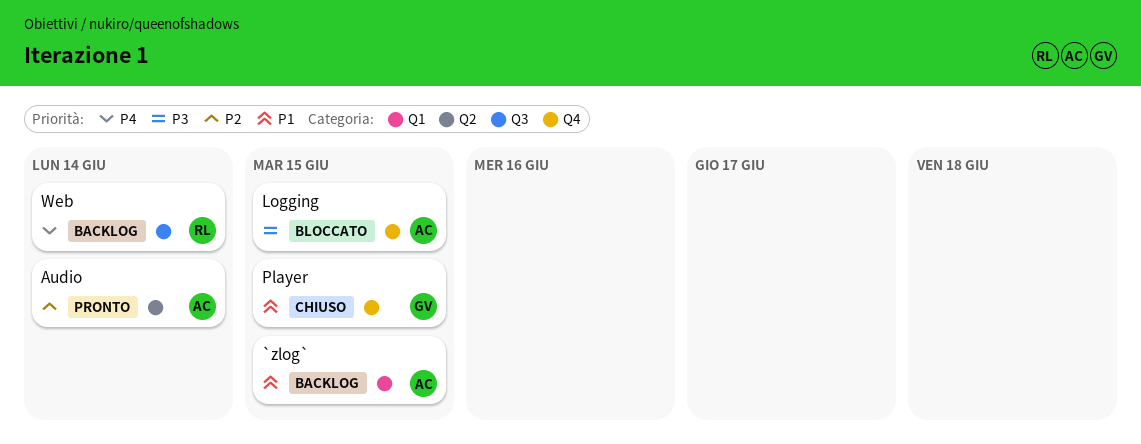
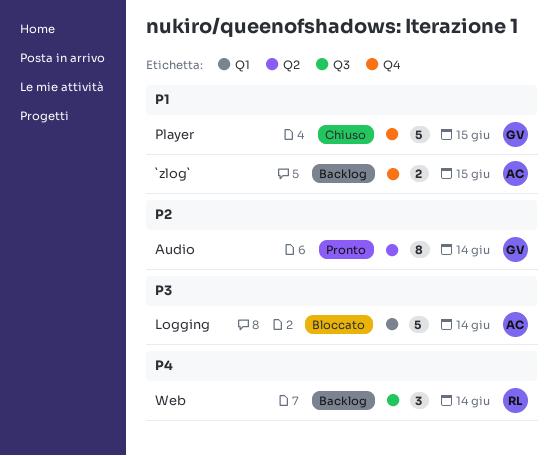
`zlog`, label: Q1 -> Q4
Audio, owner: AC -> GV
Logging, label: Q4 -> Q1
Logging, due: Jun 15 -> Jun 14

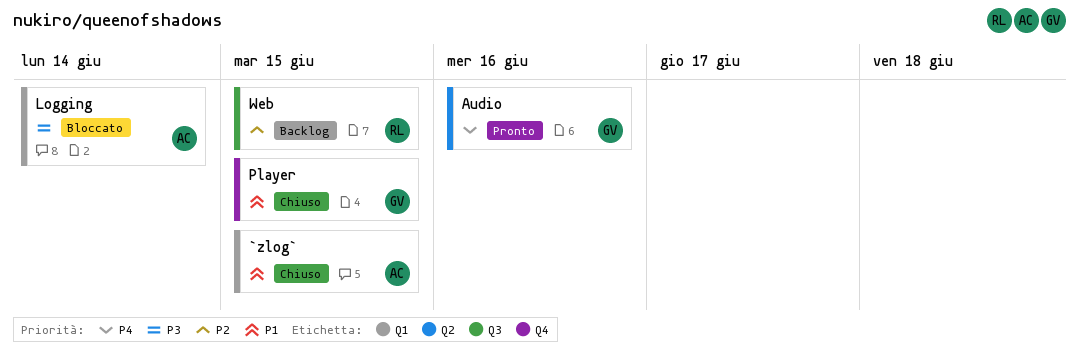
`zlog`, status: Backlog -> Chiuso
`zlog`, label: Q4 -> Q1
Audio, priority: P2 -> P4
Audio, due: Jun 14 -> Jun 16
Web, priority: P4 -> P2
Web, due: Jun 14 -> Jun 15

